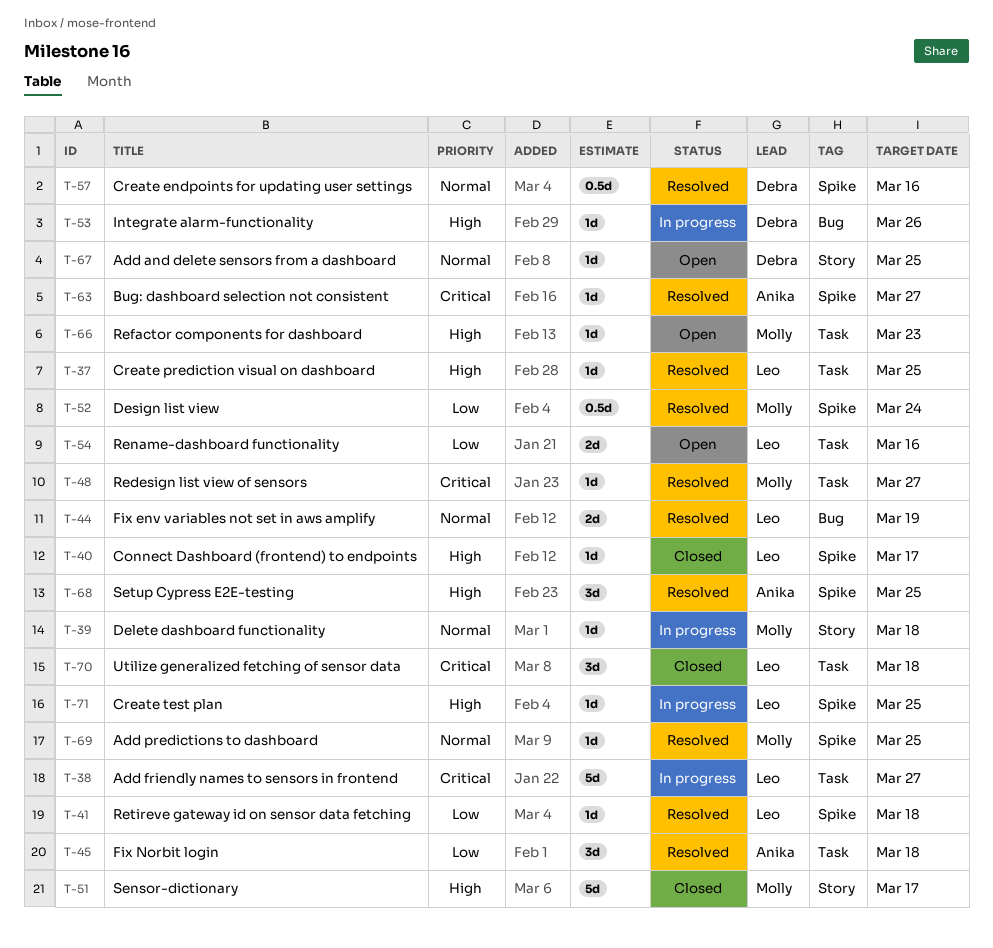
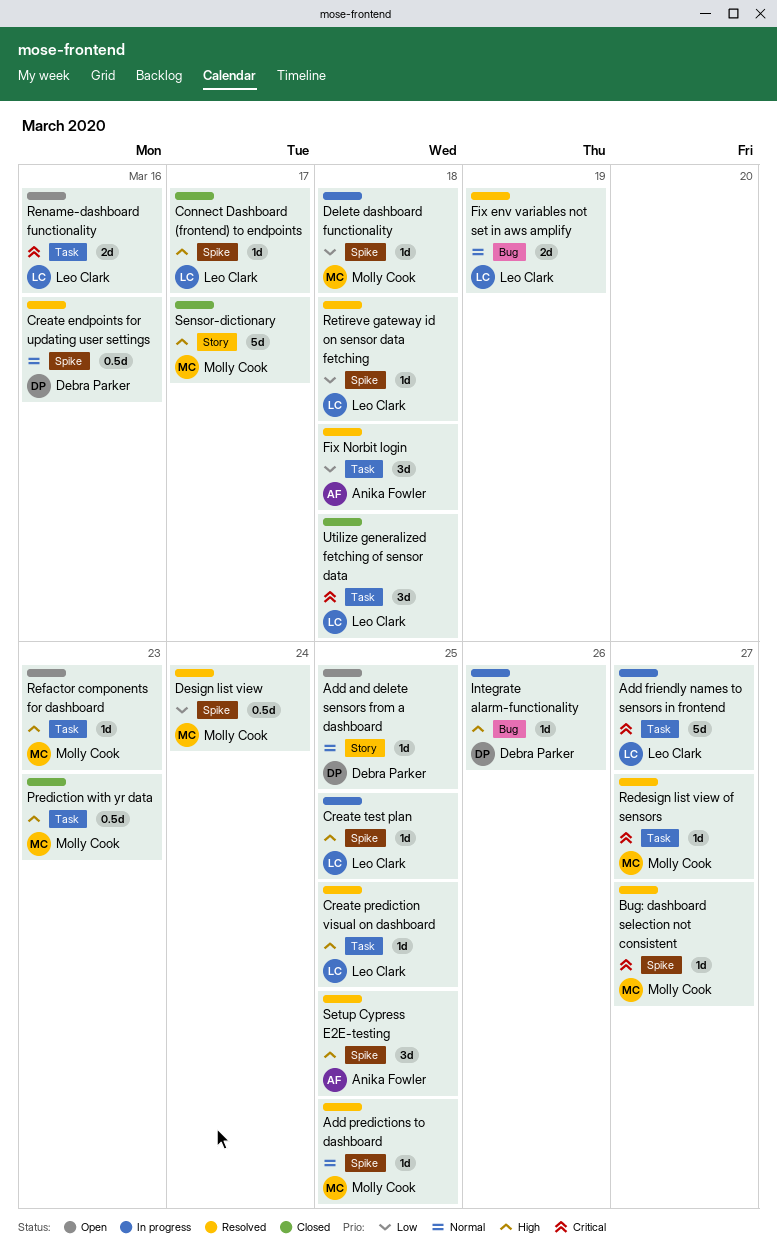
Bug: dashboard selection not consistent, owner: Anika Fowler -> Molly Cook
Delete dashboard functionality, priority: Normal -> Low
Delete dashboard functionality, label: Story -> Spike
Prediction with yr data: none -> present
Rename-dashboard functionality, priority: Low -> Critical

